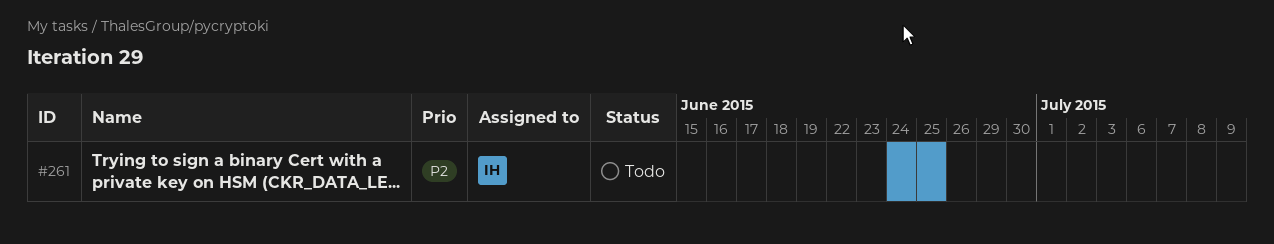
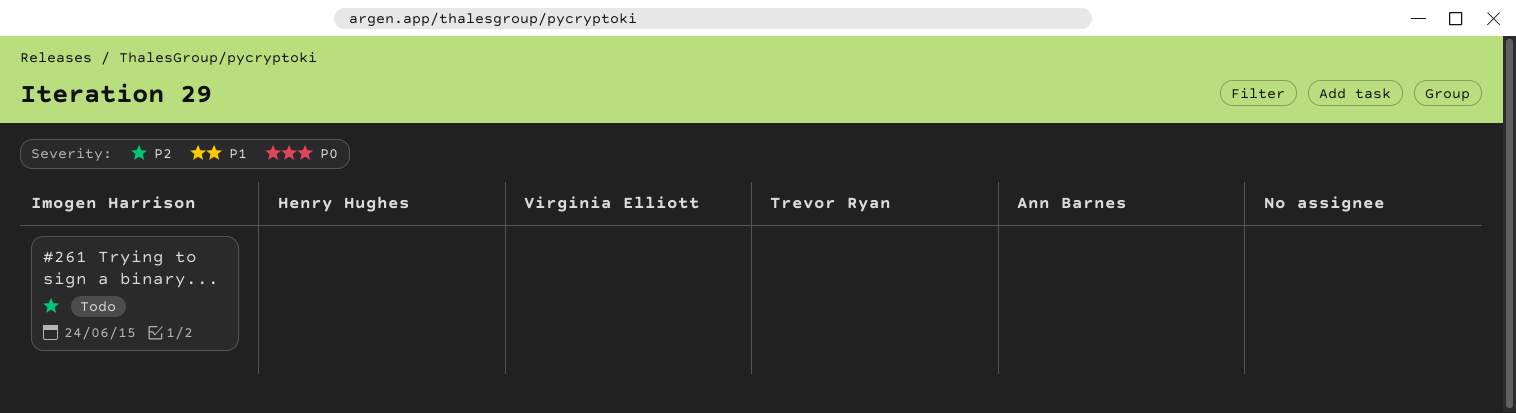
#261, due: Jun 25 -> Jun 24

